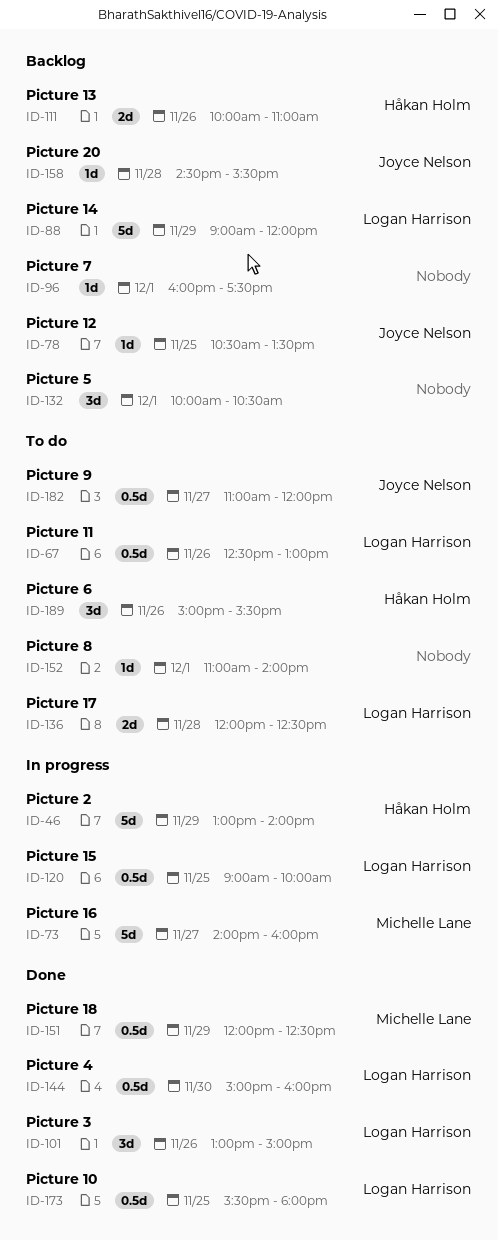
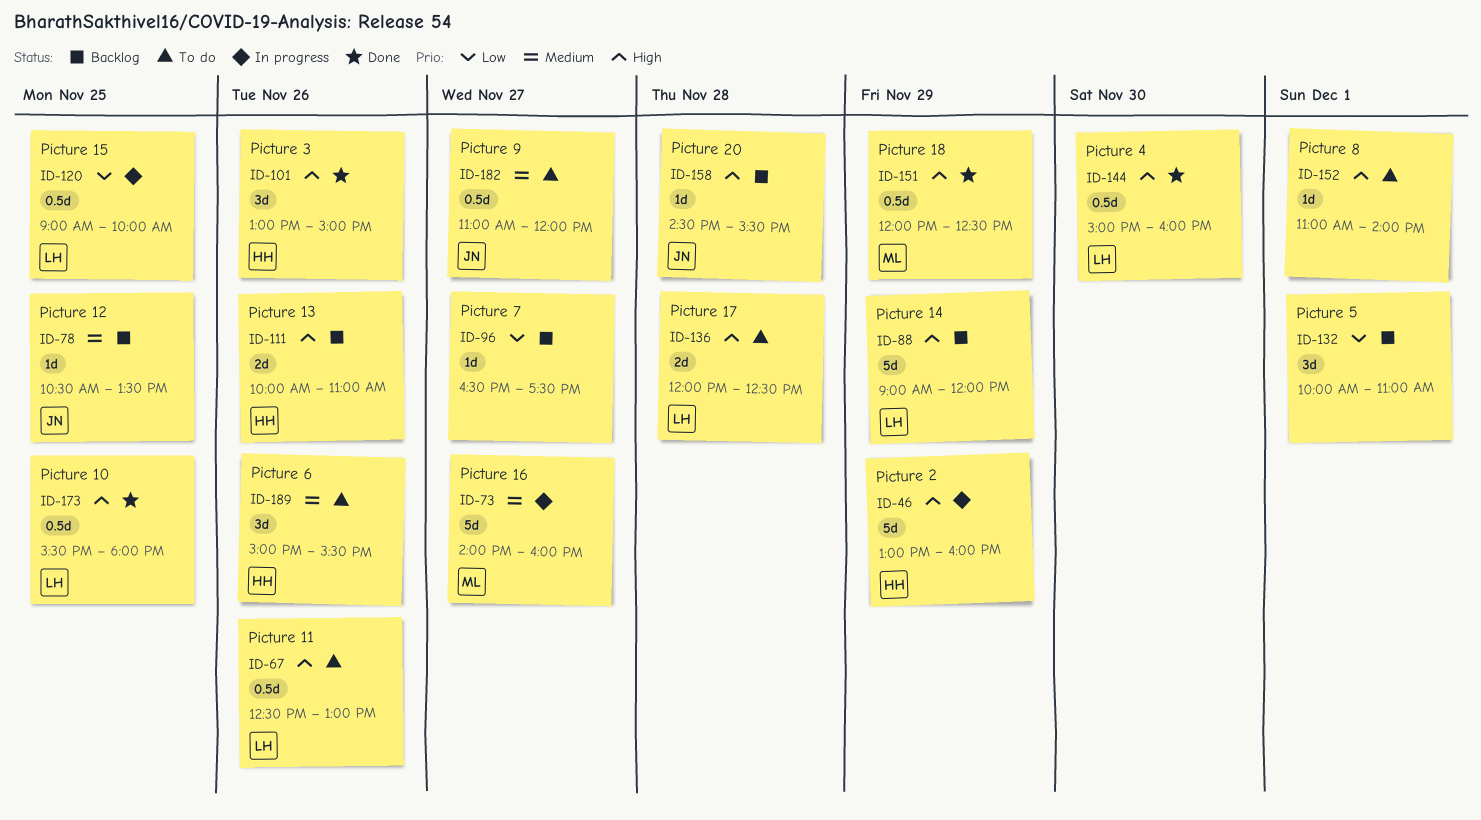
ID-46, ends: 14:00 -> 16:00
ID-96, day: Dec 1 -> Nov 27
ID-96, begins: 16:00 -> 16:30
ID-101, owner: Logan Harrison -> Håkan Holm
ID-132, ends: 10:30 -> 11:00

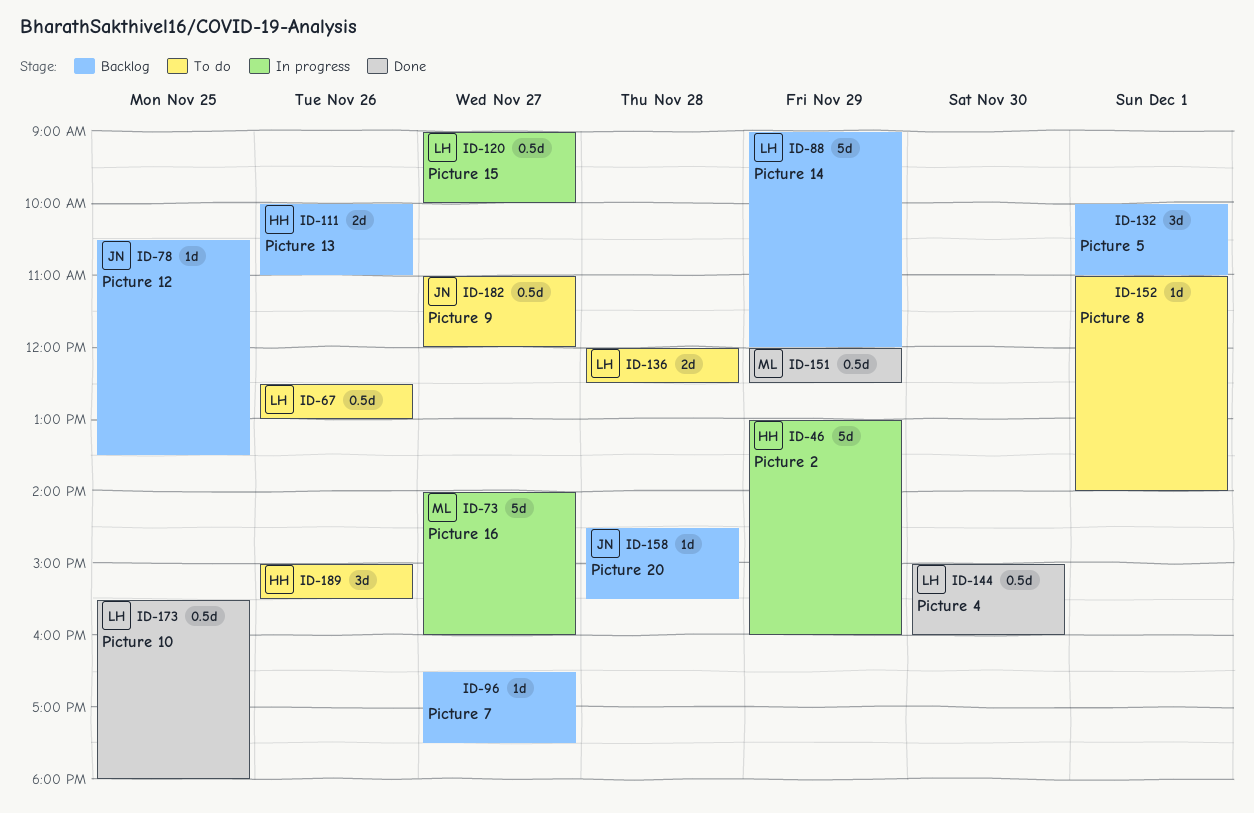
ID-101: present -> none
ID-120, day: Nov 25 -> Nov 27

